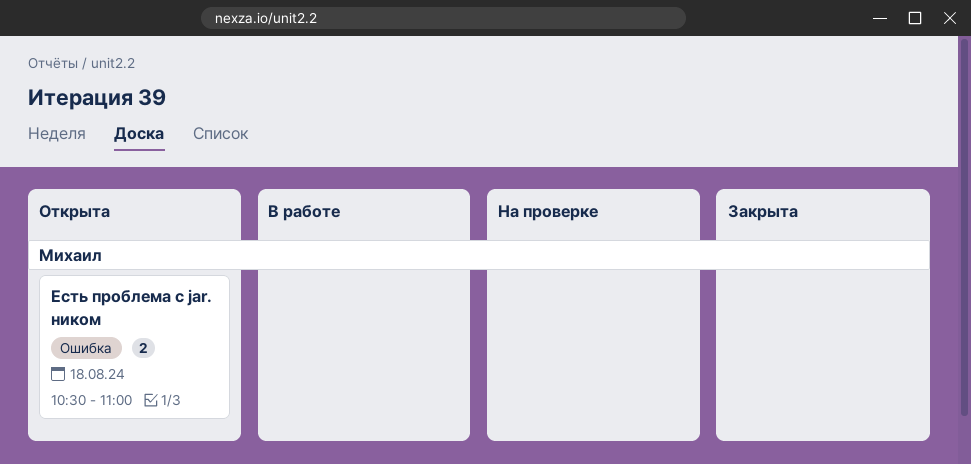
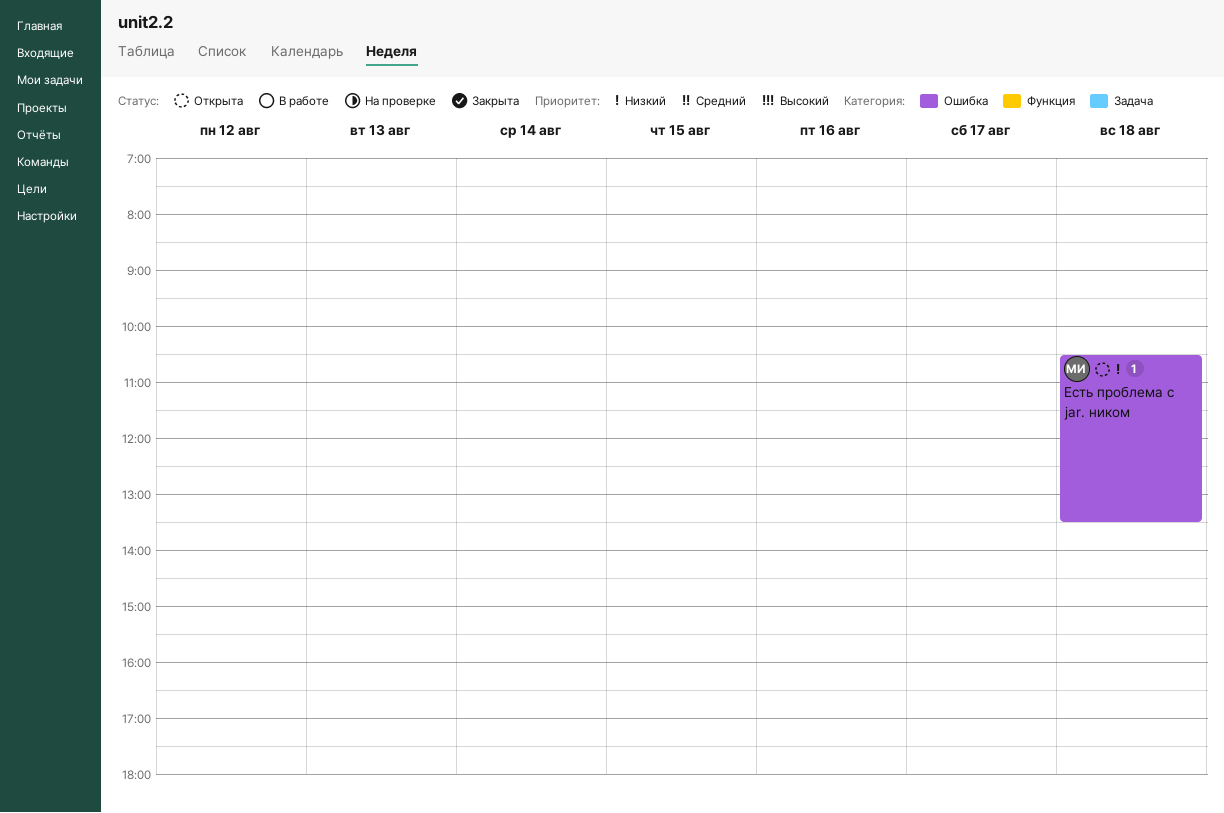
Есть проблема с jar. ником, estimate: 2 -> 1
Есть проблема с jar. ником, ends: 11:00 -> 13:30

